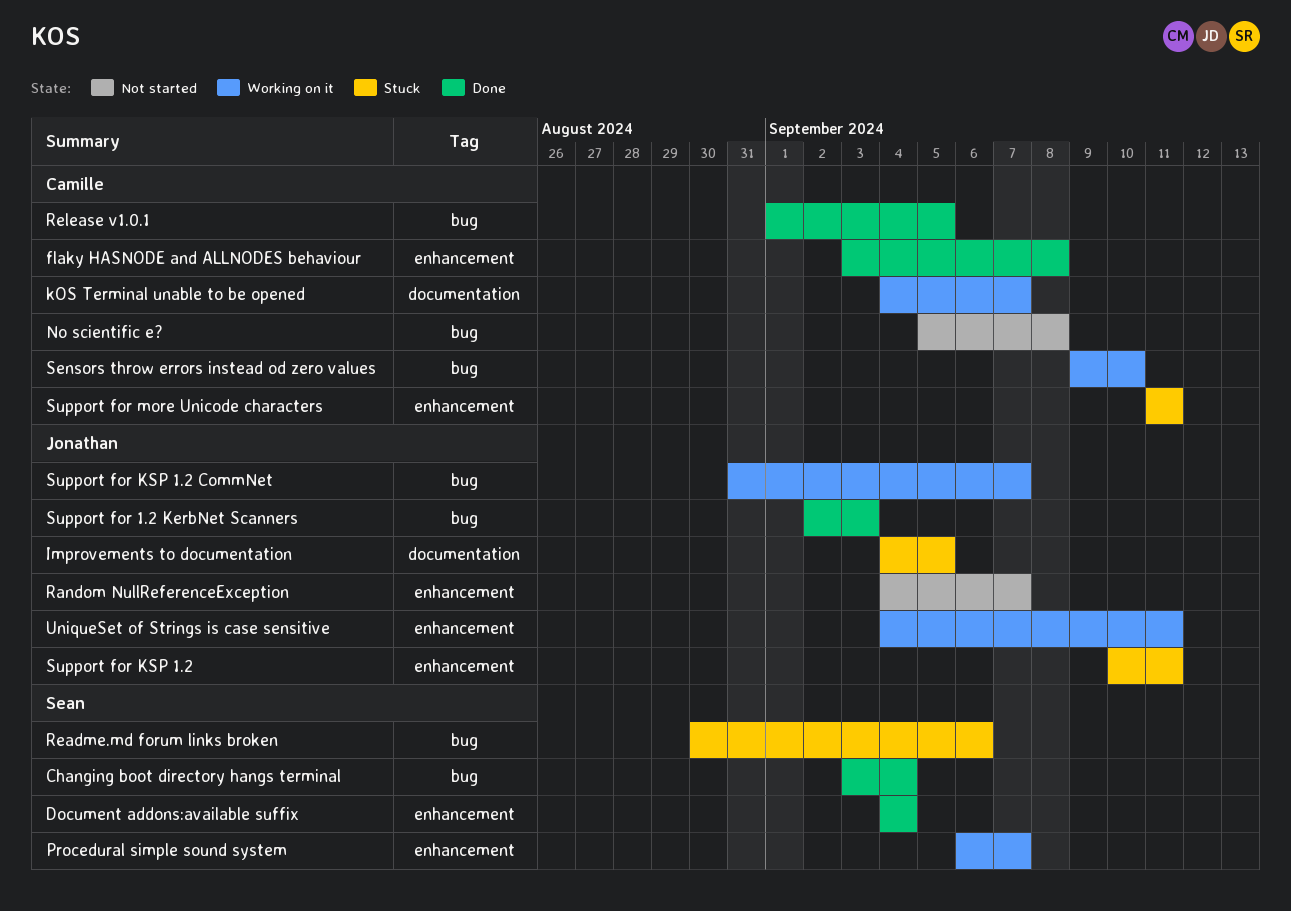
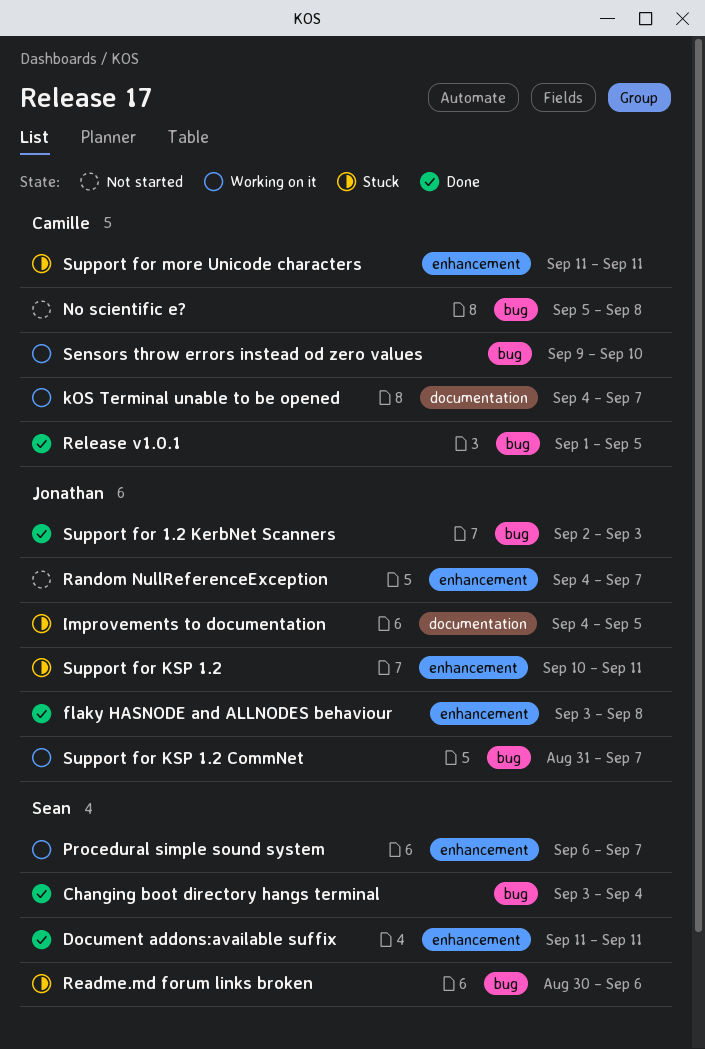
Document addons:available suffix, start: Sep 4 -> Sep 11
Document addons:available suffix, due: Sep 4 -> Sep 11
flaky HASNODE and ALLNODES behaviour, owner: Camille -> Jonathan
UniqueSet of Strings is case sensitive: present -> none

